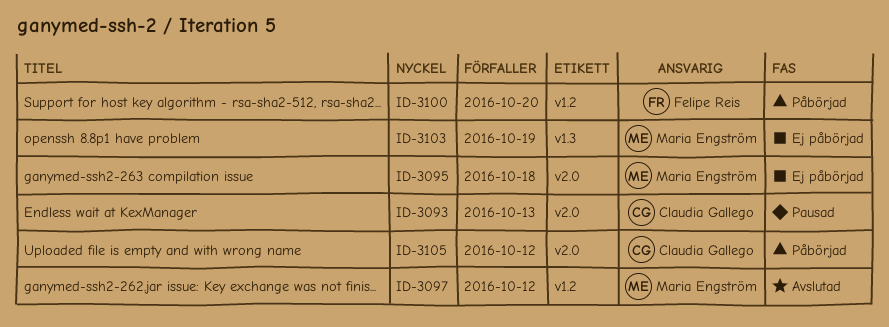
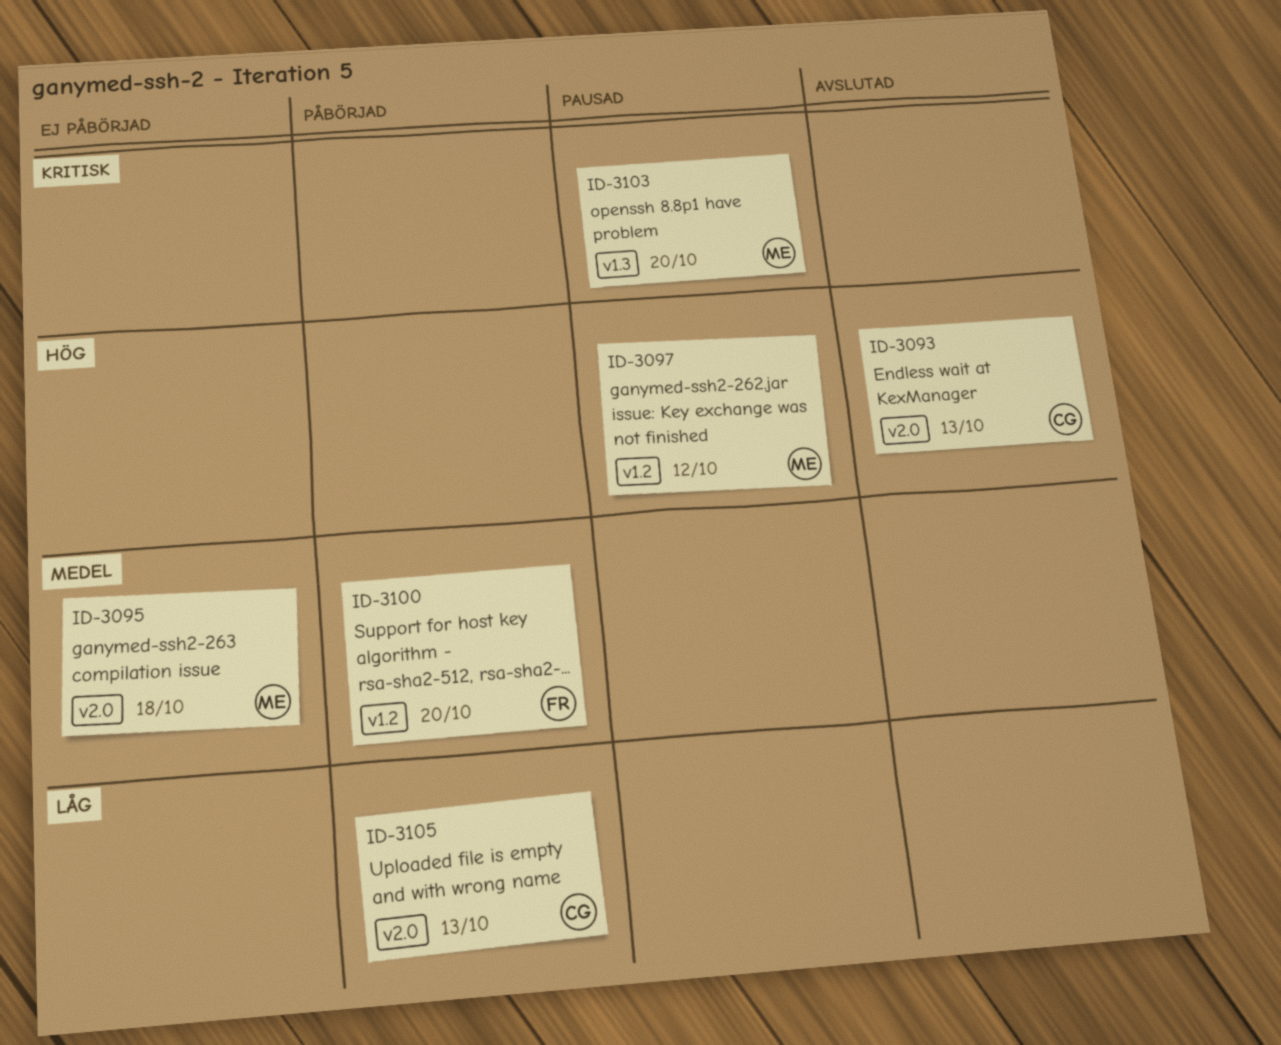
ID-3093, status: Pausad -> Avslutad
ID-3097, status: Avslutad -> Pausad
ID-3103, status: Ej påbörjad -> Pausad
ID-3103, due: Oct 19 -> Oct 20
ID-3105, due: Oct 12 -> Oct 13

